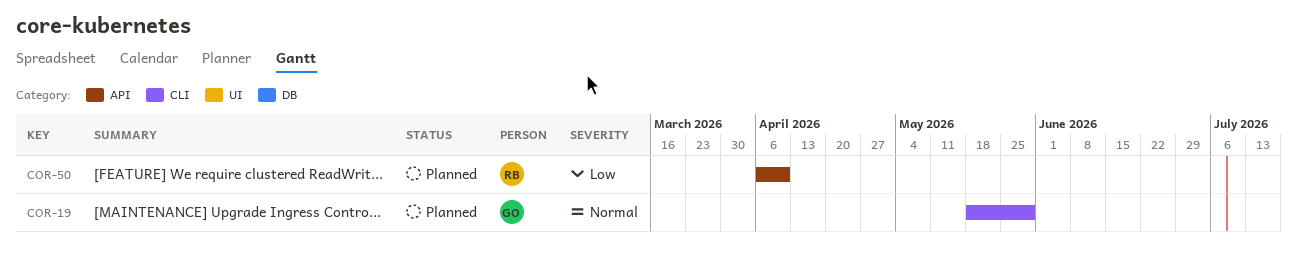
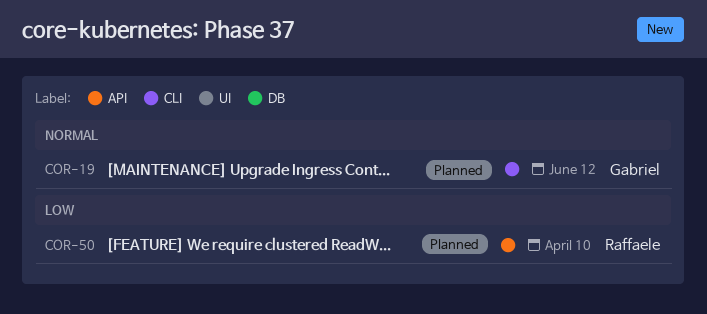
COR-19, due: May 29 -> Jun 12

